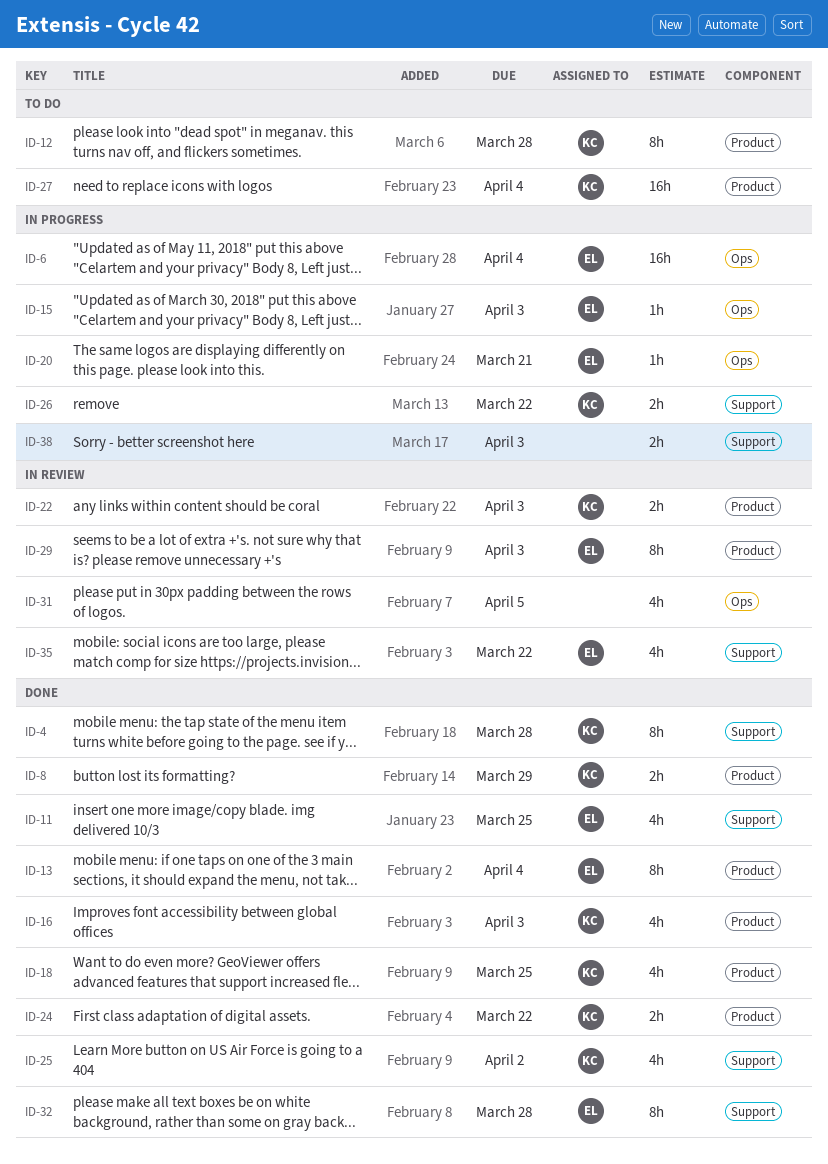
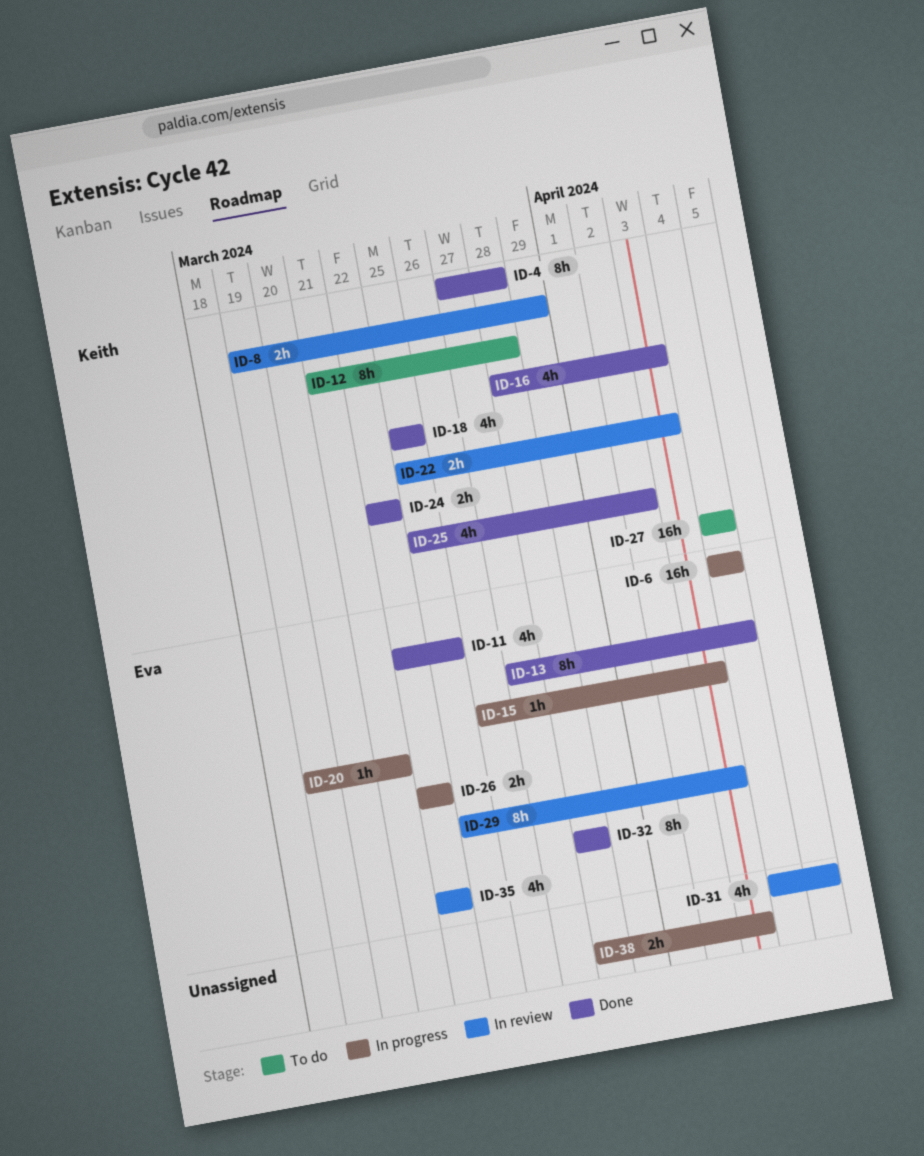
ID-8, status: Done -> In review
ID-26, owner: Keith -> Eva

